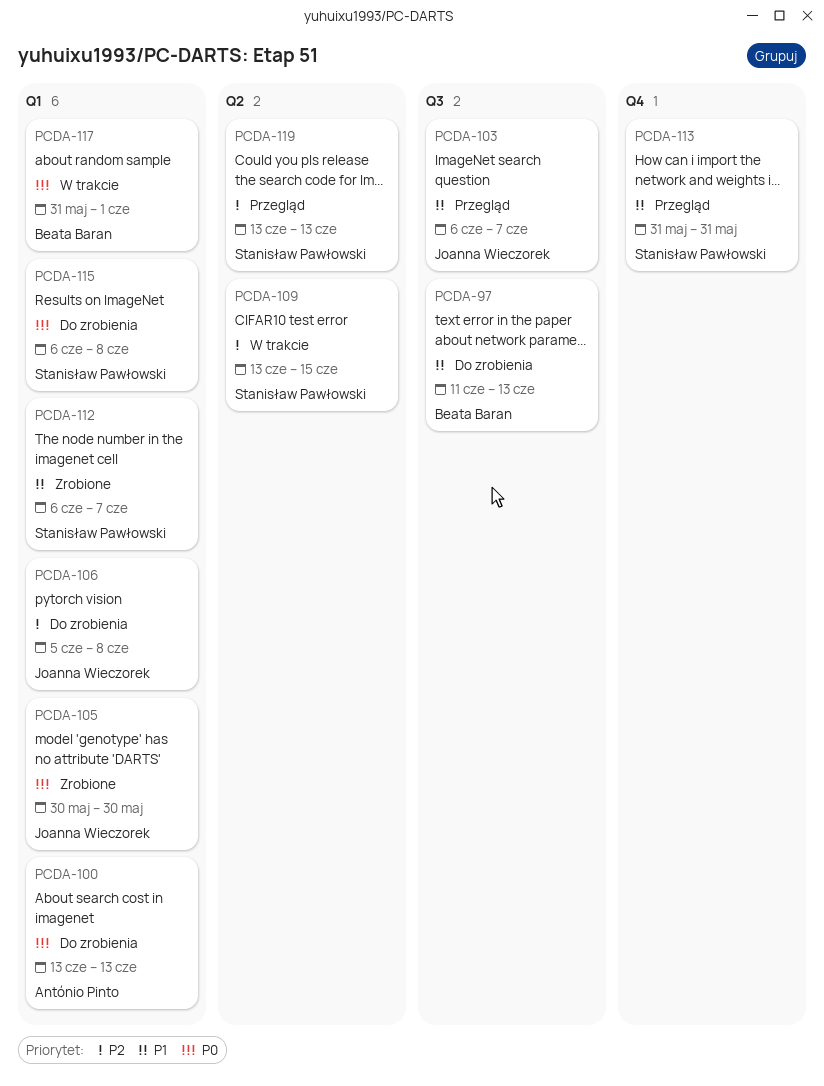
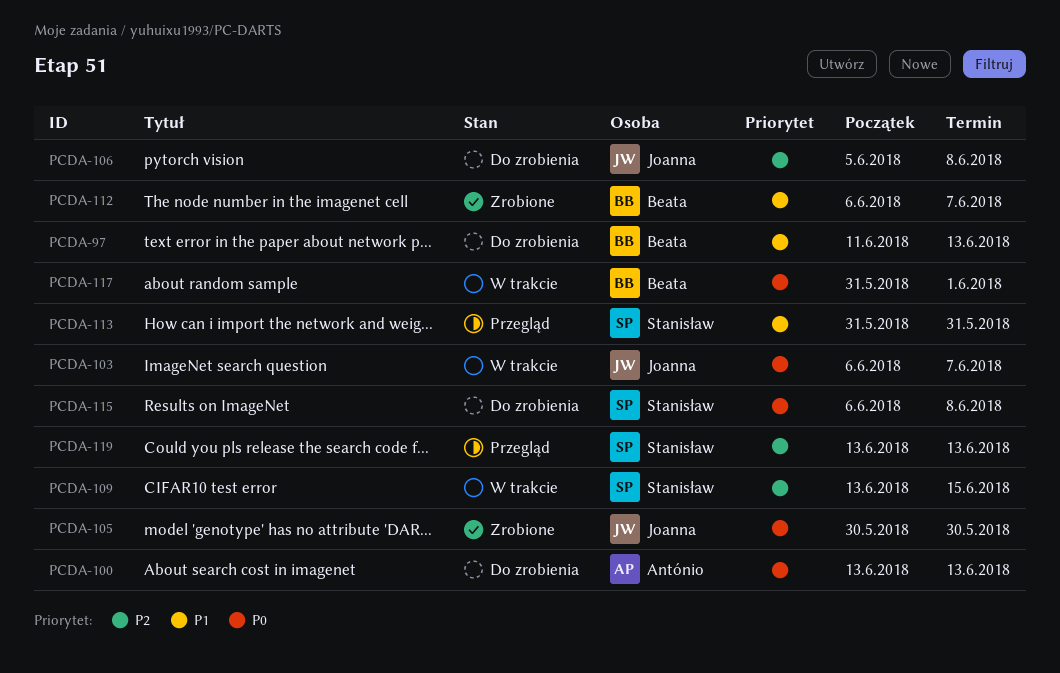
PCDA-103, status: Przegląd -> W trakcie
PCDA-103, priority: P1 -> P0
PCDA-112, owner: Stanisław Pawłowski -> Beata Baran

